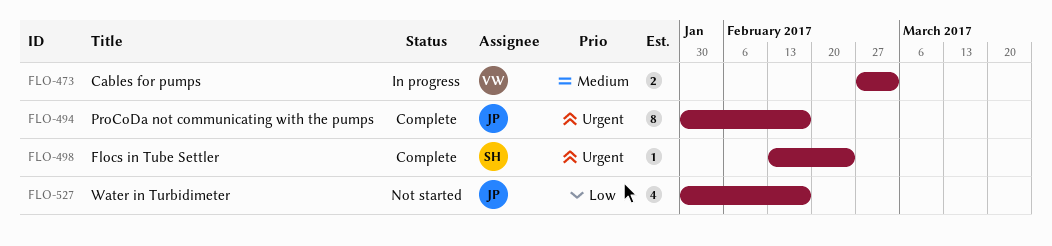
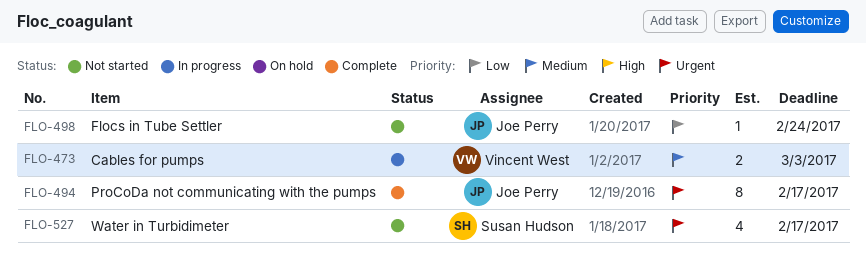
FLO-498, status: Complete -> Not started
FLO-498, owner: Susan Hudson -> Joe Perry
FLO-498, priority: Urgent -> Low
FLO-527, owner: Joe Perry -> Susan Hudson
FLO-527, priority: Low -> Urgent

